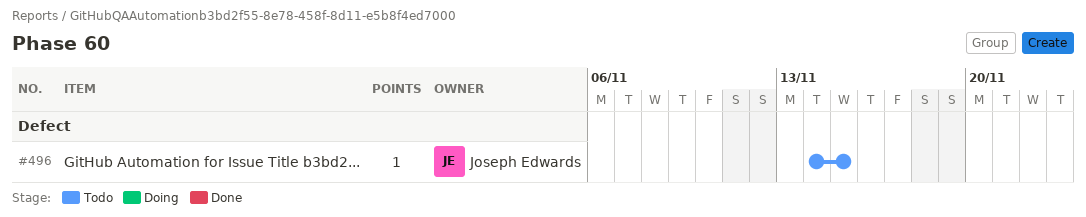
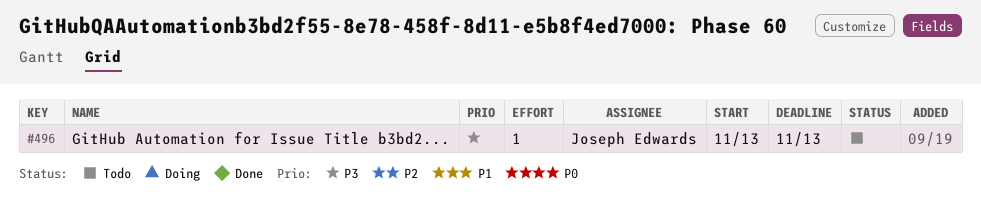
#496, start: Nov 14 -> Nov 13
#496, due: Nov 15 -> Nov 13

